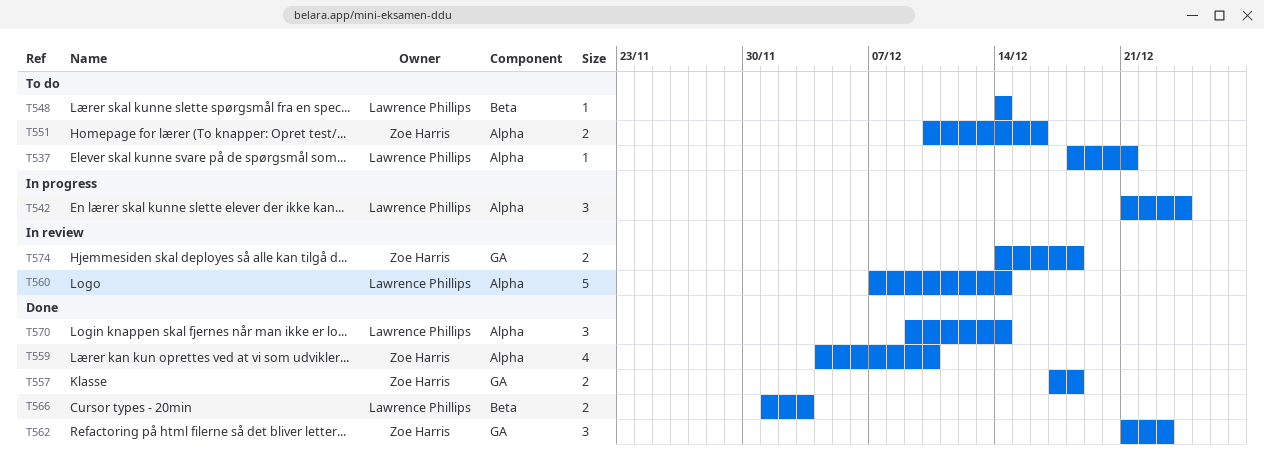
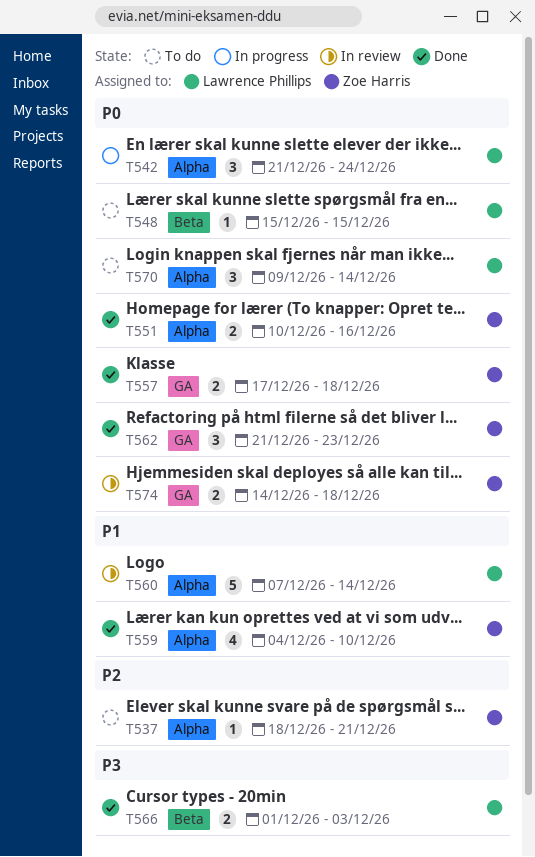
T537, owner: Lawrence Phillips -> Zoe Harris
T548, start: Dec 14 -> Dec 15
T548, due: Dec 14 -> Dec 15
T551, status: To do -> Done
T570, status: Done -> To do

